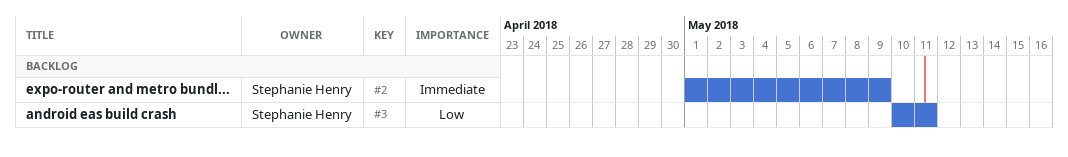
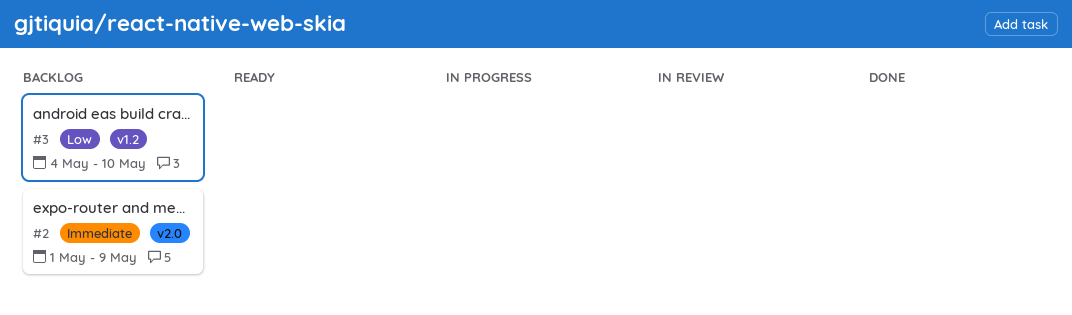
#3, start: May 10 -> May 4
#3, due: May 11 -> May 10

